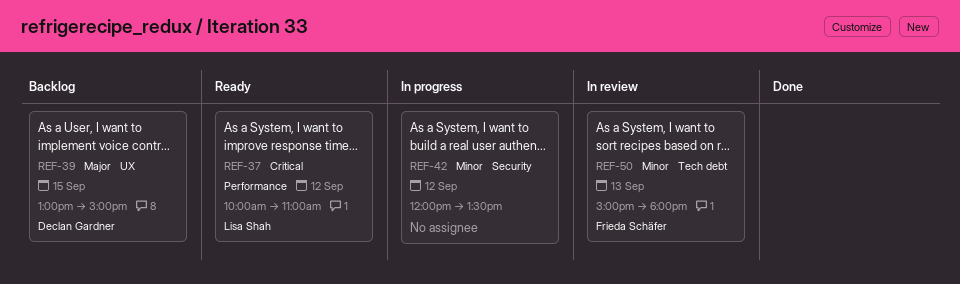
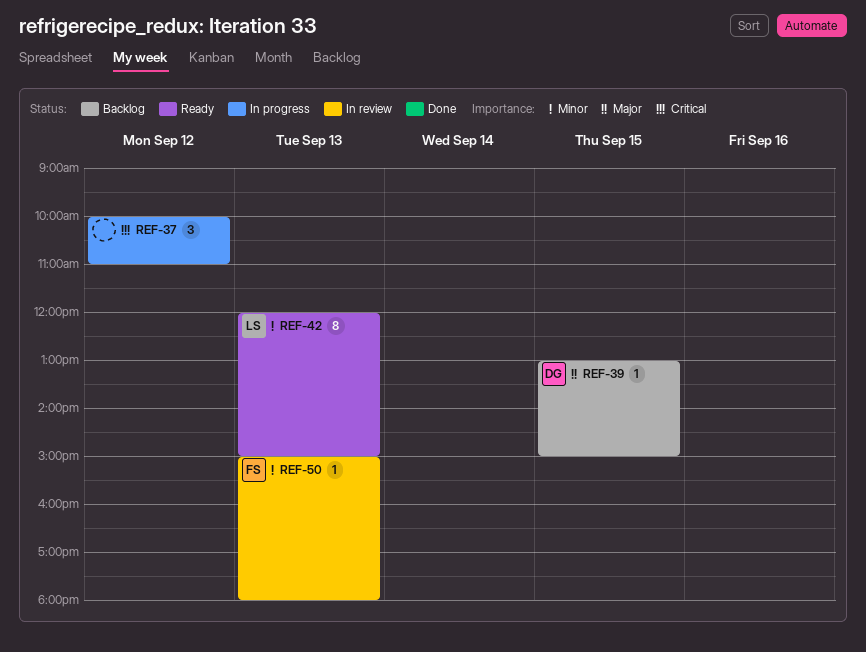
REF-37, status: Ready -> In progress
REF-37, owner: Lisa Shah -> none
REF-42, status: In progress -> Ready
REF-42, owner: none -> Lisa Shah
REF-42, day: Sep 12 -> Sep 13
REF-42, ends: 13:30 -> 15:00

